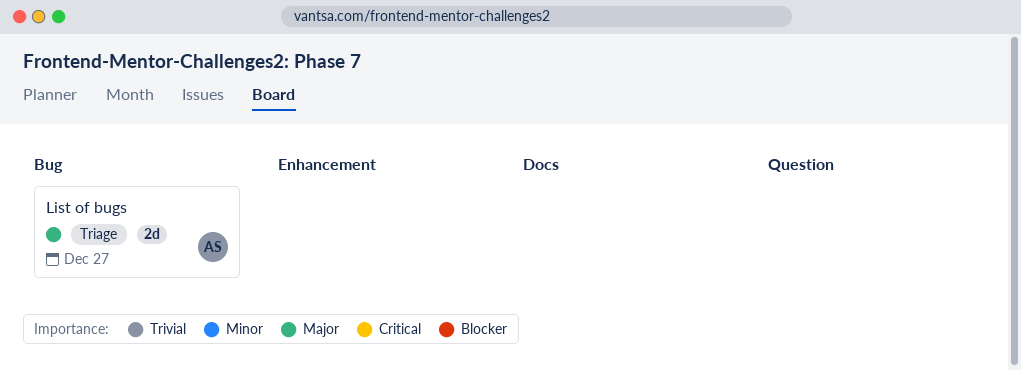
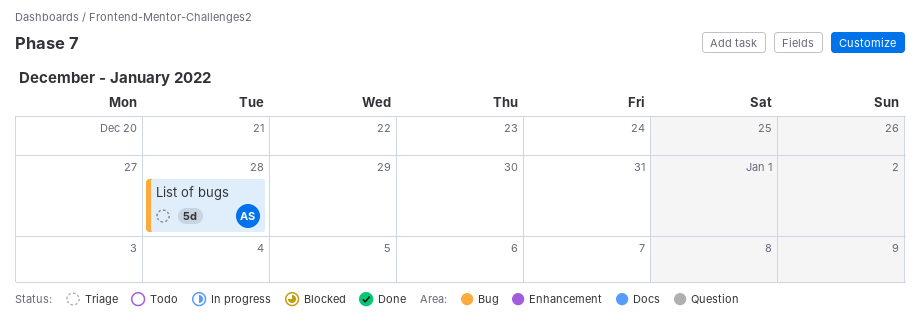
List of bugs, estimate: 2d -> 5d
List of bugs, due: Dec 27 -> Dec 28

